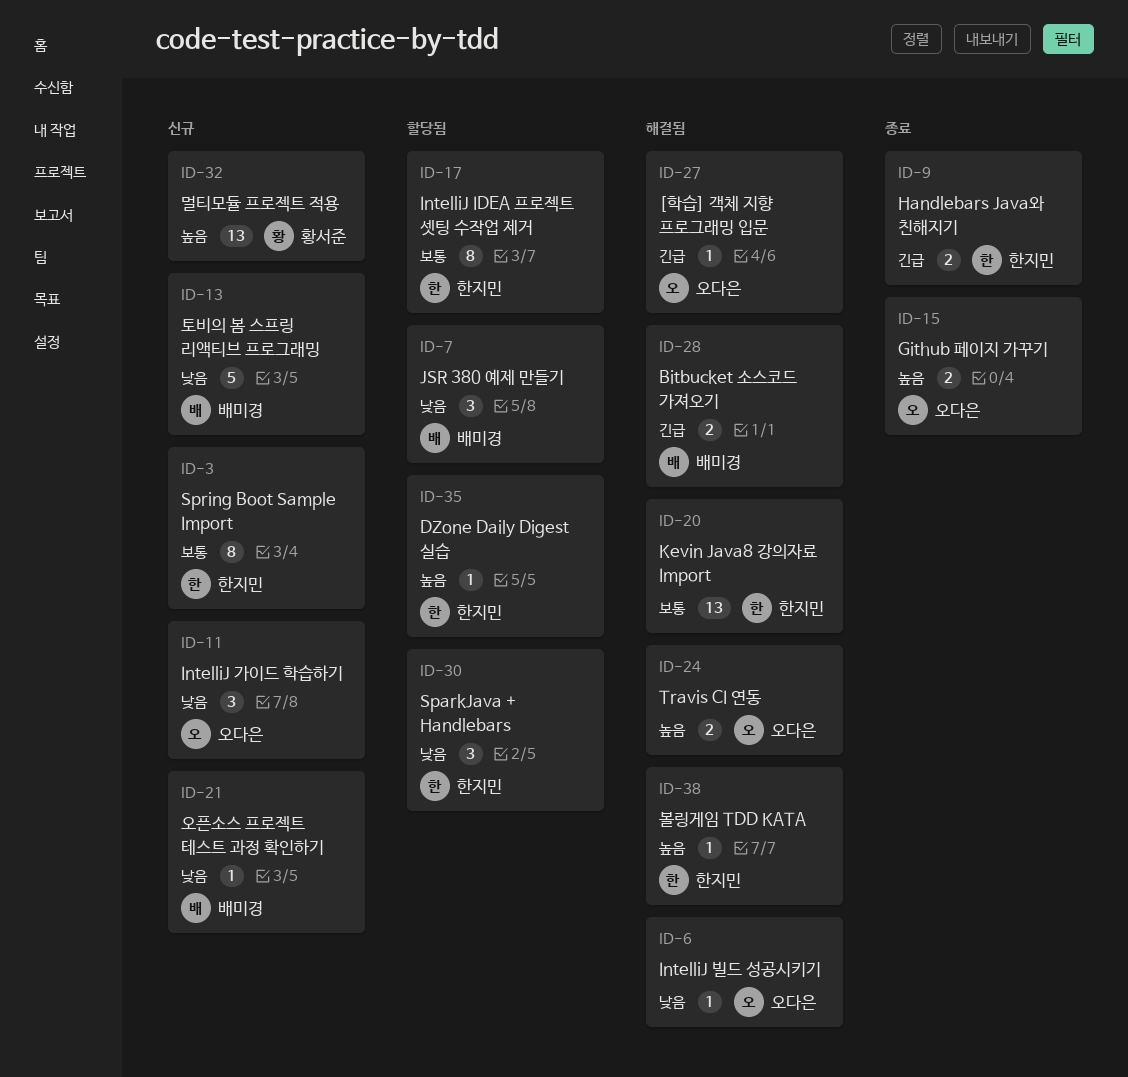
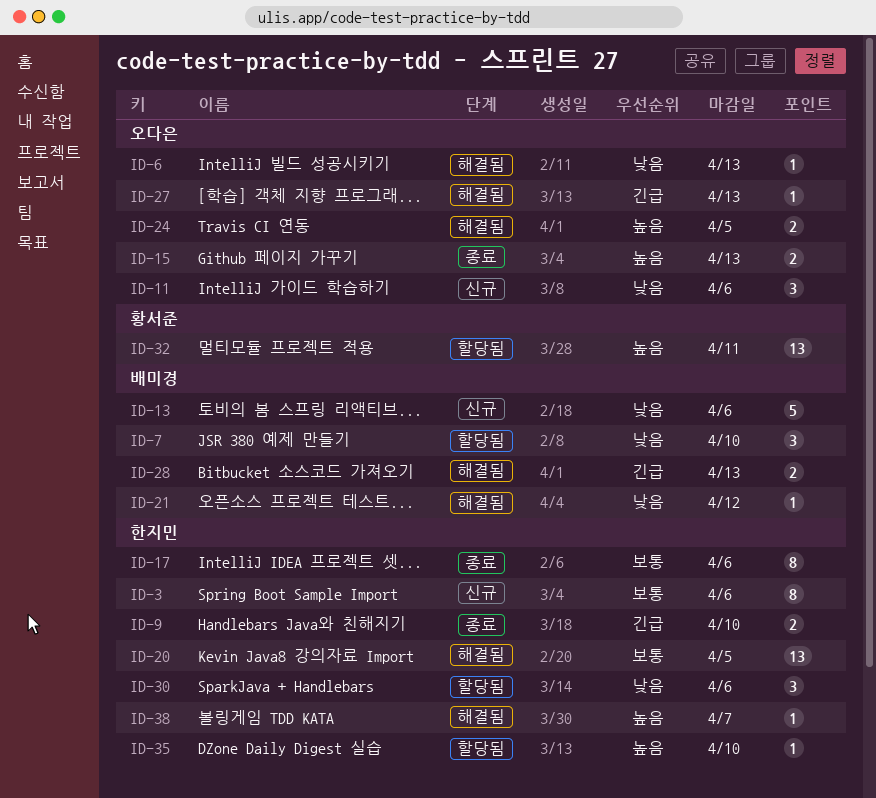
ID-17, status: 할당됨 -> 종료
ID-21, status: 신규 -> 해결됨
ID-32, status: 신규 -> 할당됨

